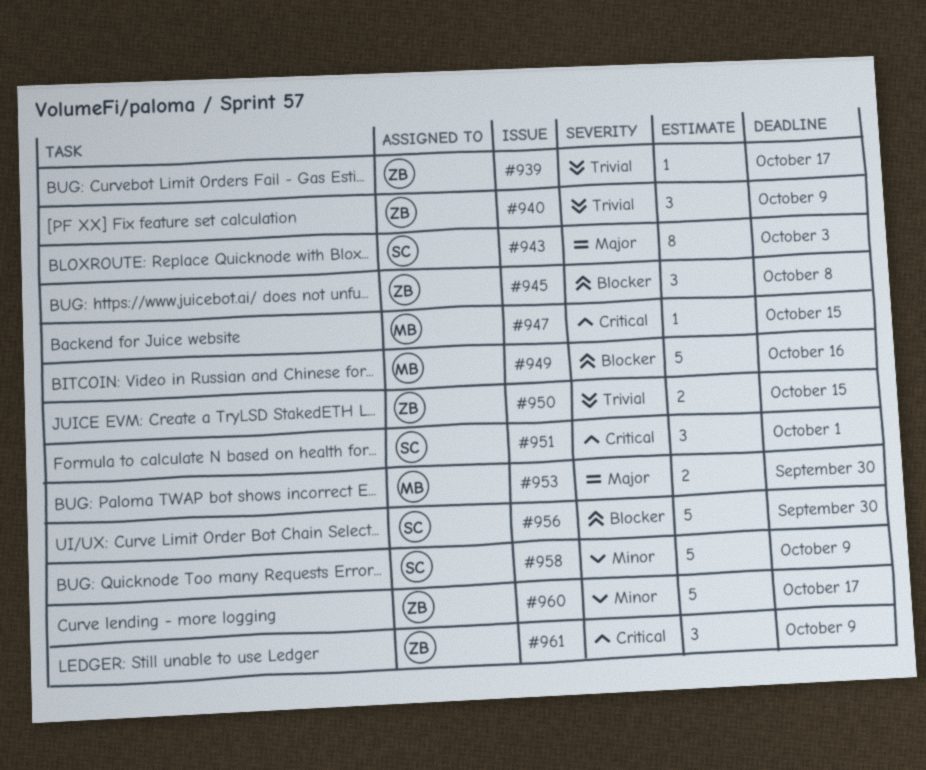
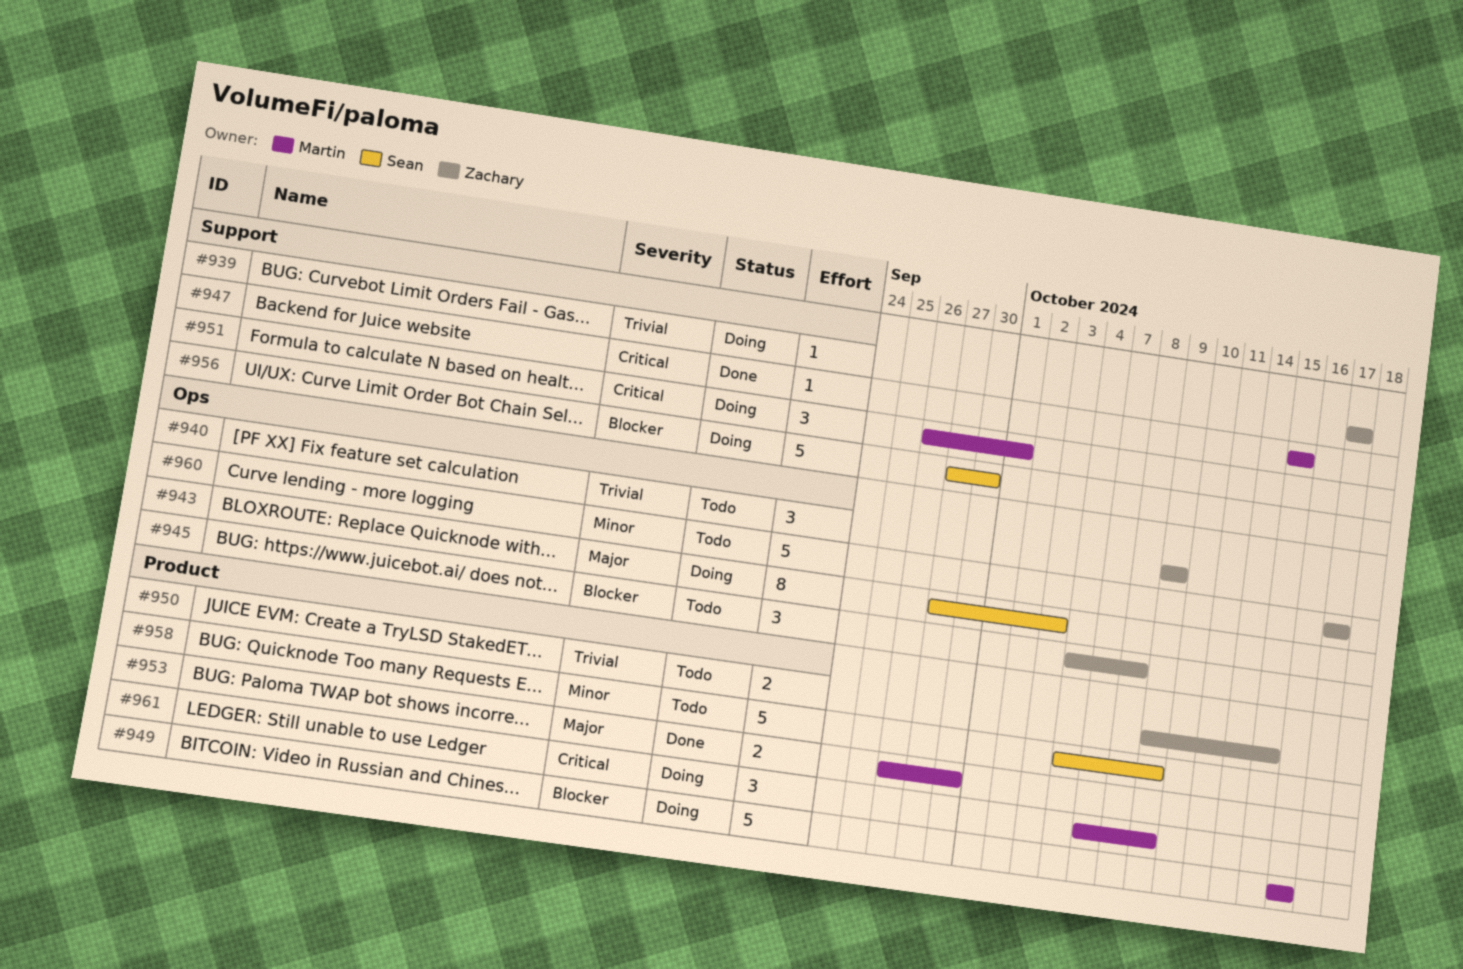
#951, owner: Sean -> Martin
#961, owner: Zachary -> Martin

